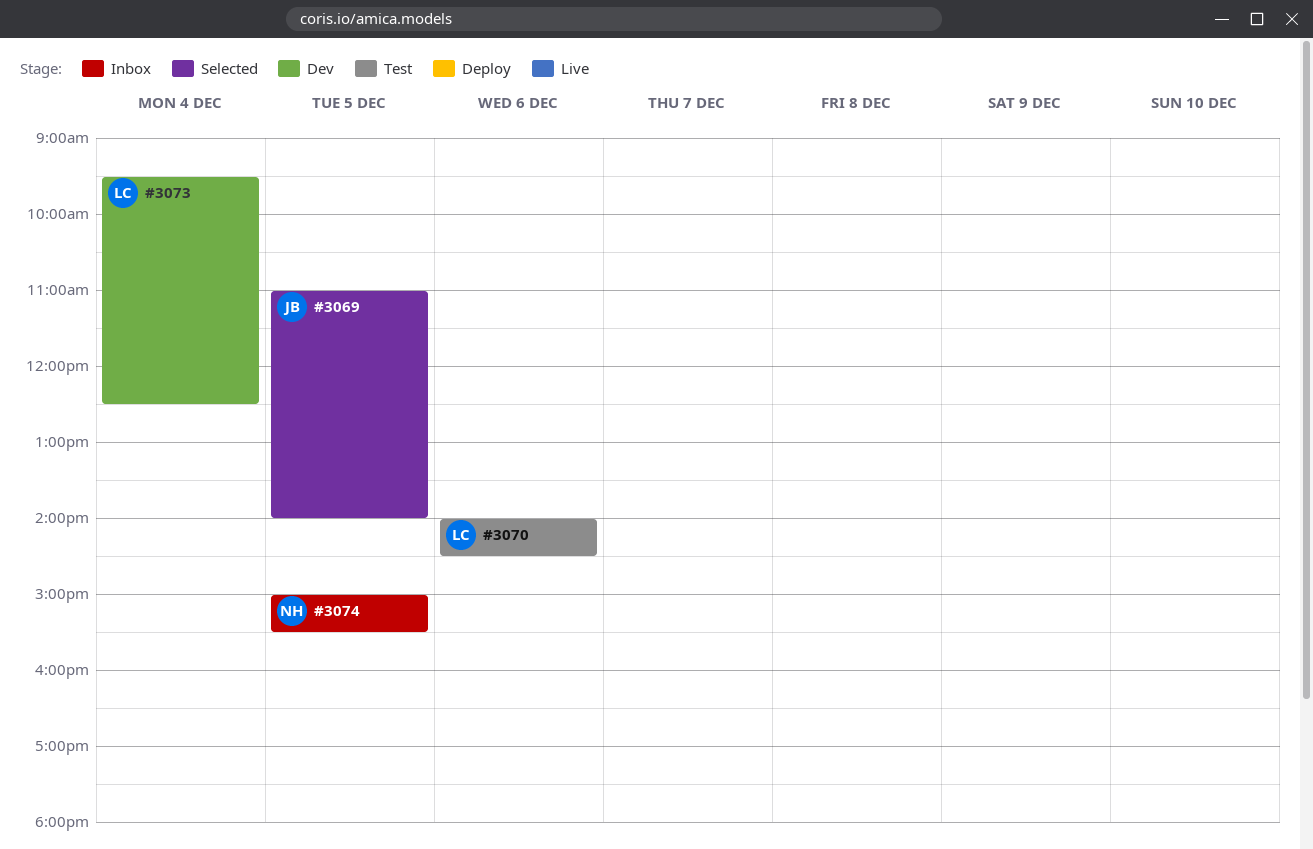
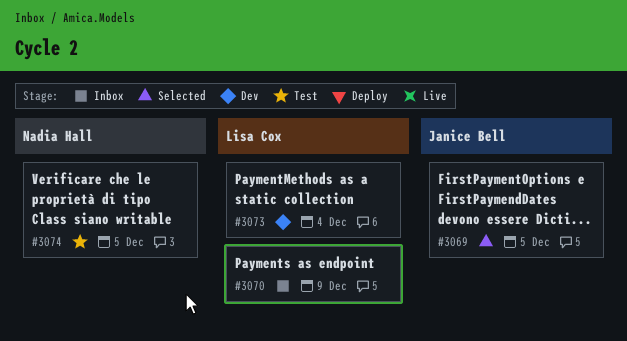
#3070, status: Test -> Inbox
#3070, day: Dec 6 -> Dec 9
#3074, status: Inbox -> Test

